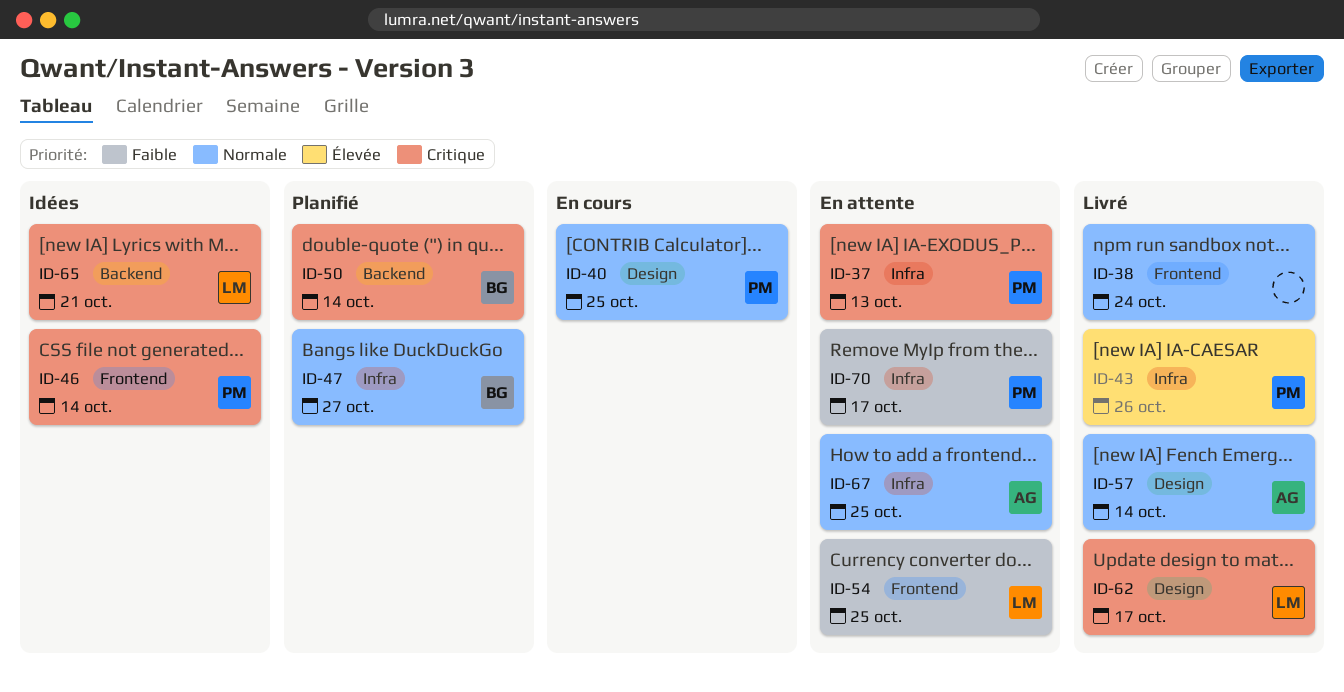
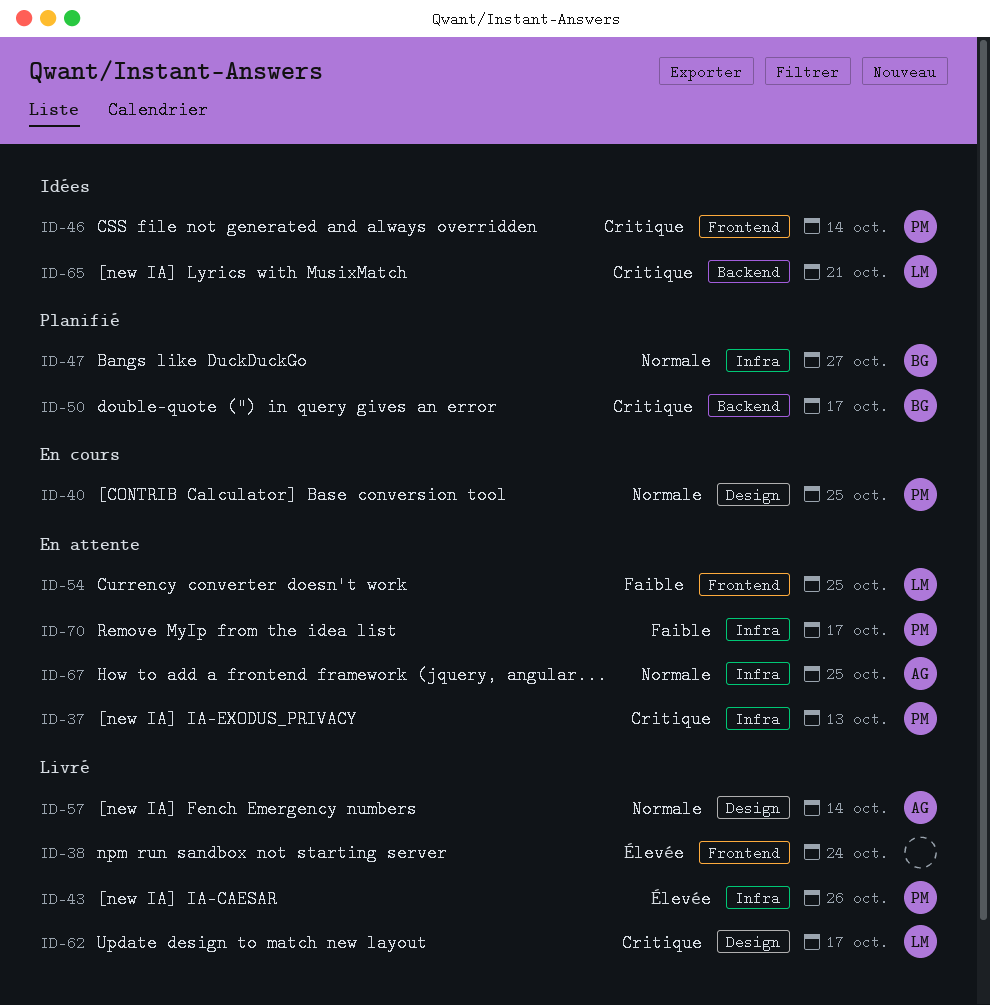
ID-38, priority: Normale -> Élevée
ID-50, due: Oct 14 -> Oct 17

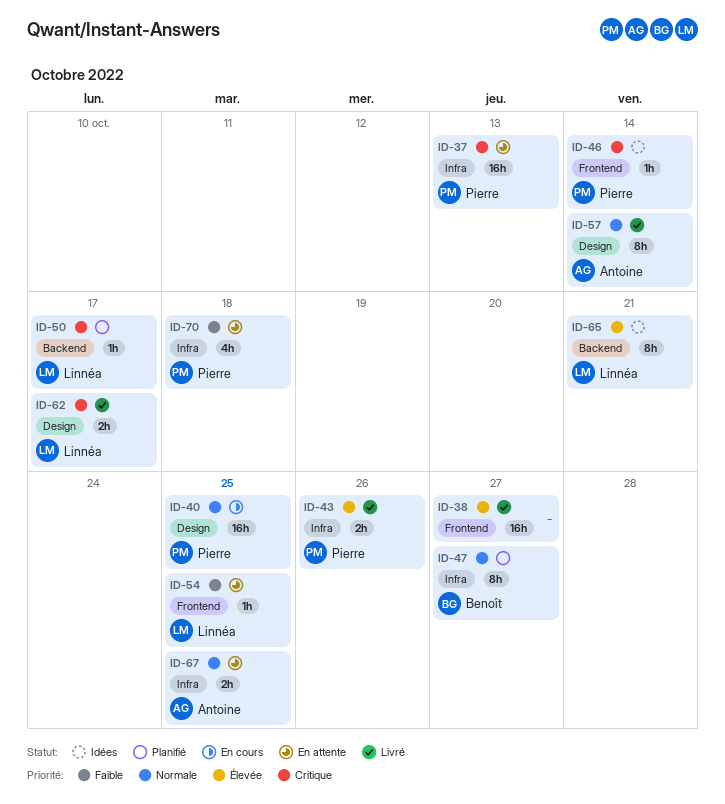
ID-38, due: Oct 24 -> Oct 27
ID-50, owner: Benoît -> Linnéa
ID-65, priority: Critique -> Élevée
ID-70, due: Oct 17 -> Oct 18

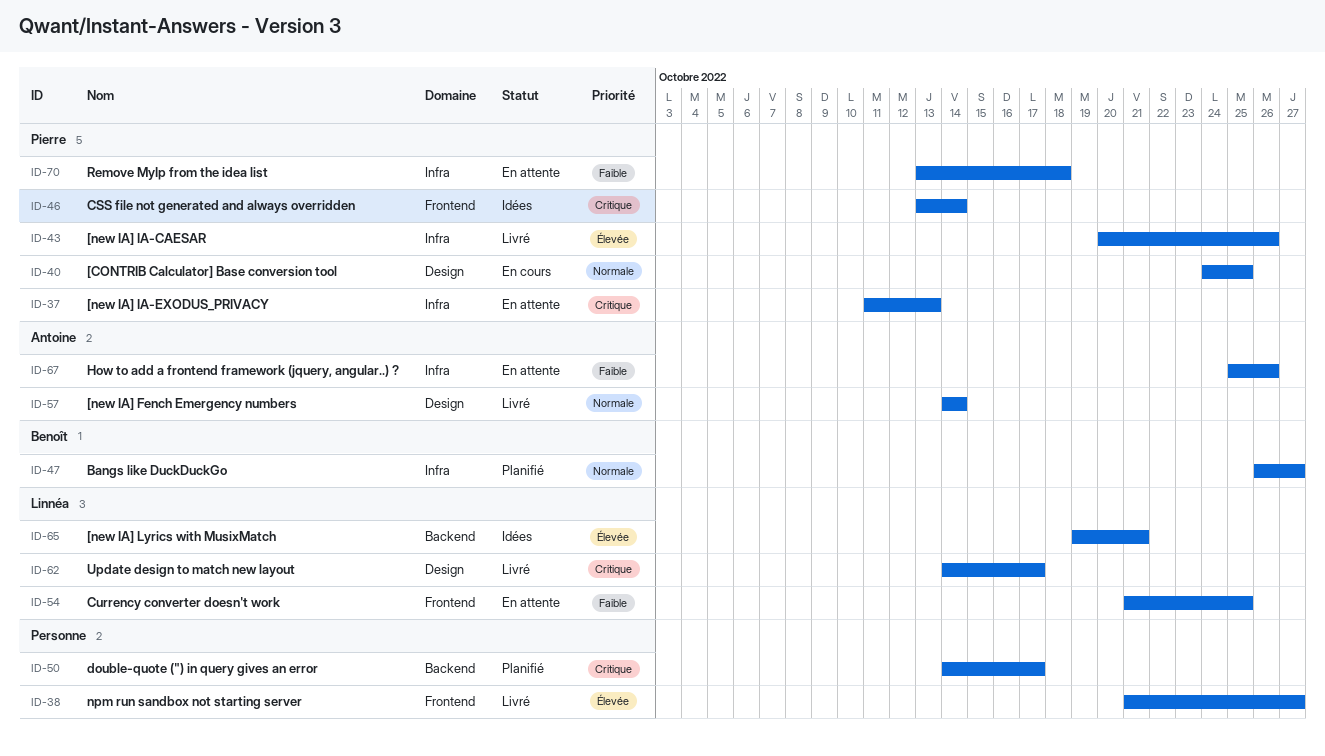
ID-50, owner: Linnéa -> none
ID-67, priority: Normale -> Faible
ID-67, due: Oct 25 -> Oct 26

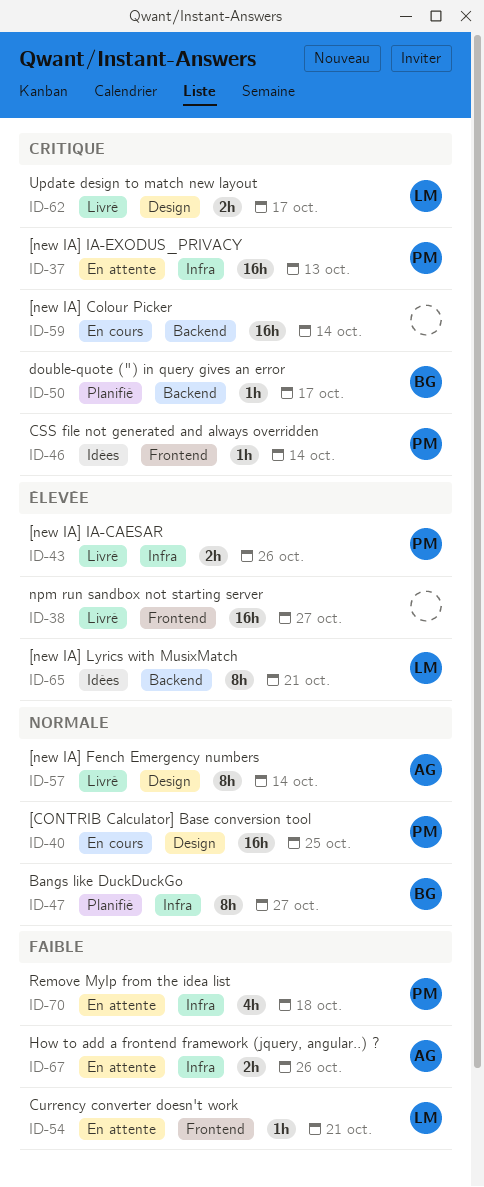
ID-50, owner: none -> Benoît
ID-54, due: Oct 25 -> Oct 21
ID-59: none -> present

